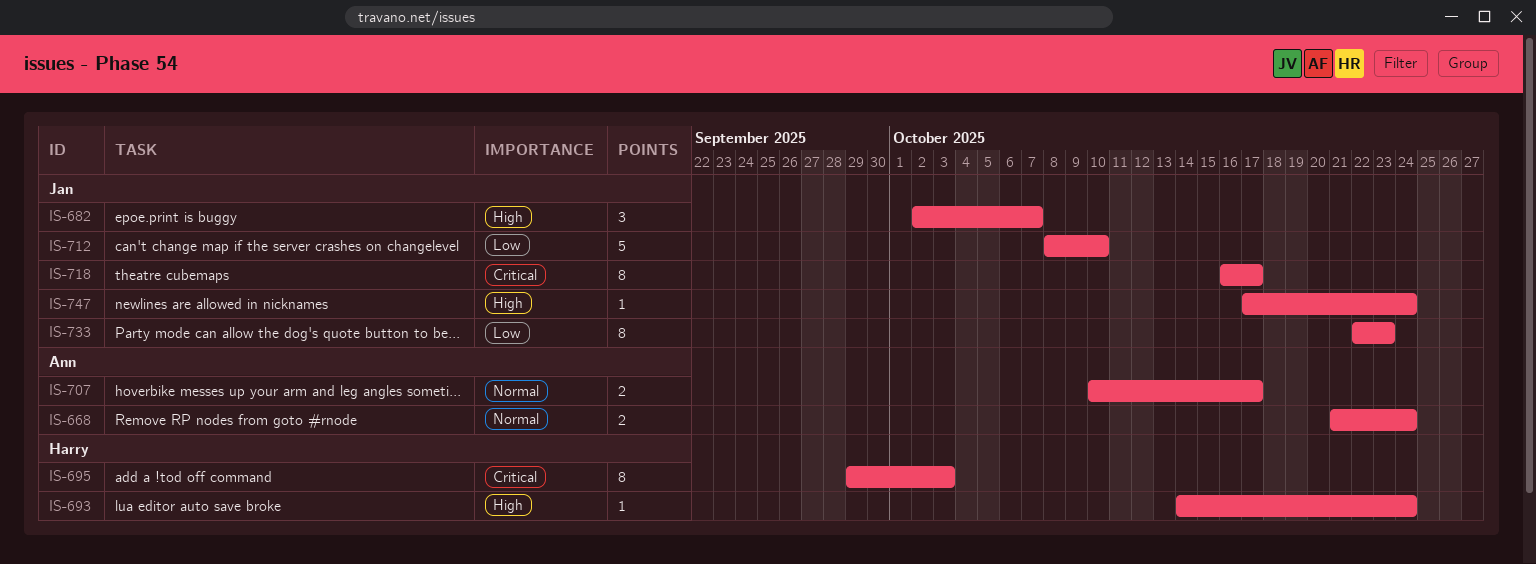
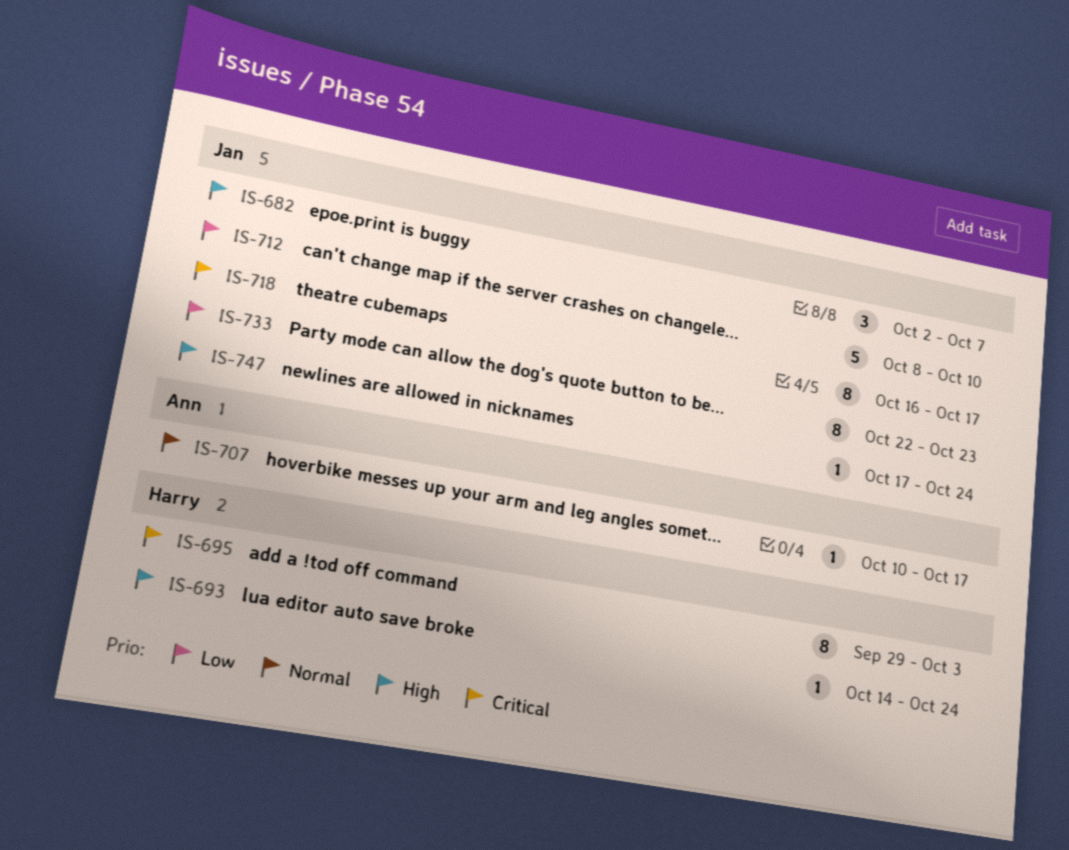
IS-668: present -> none
IS-707, estimate: 2 -> 1

